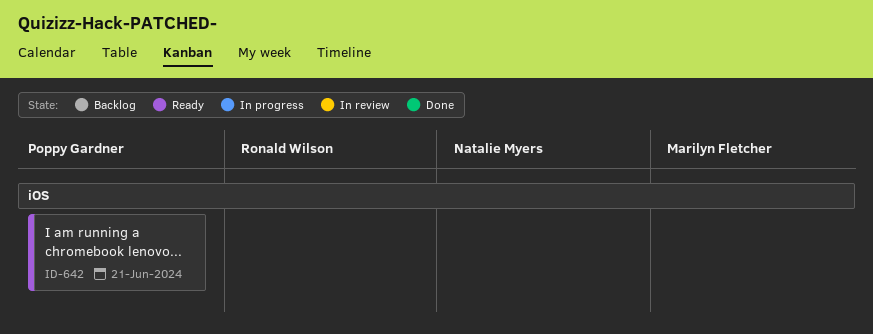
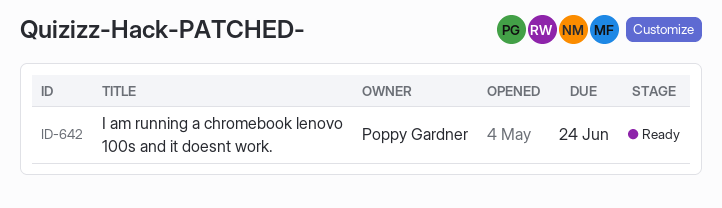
ID-642, due: Jun 21 -> Jun 24

